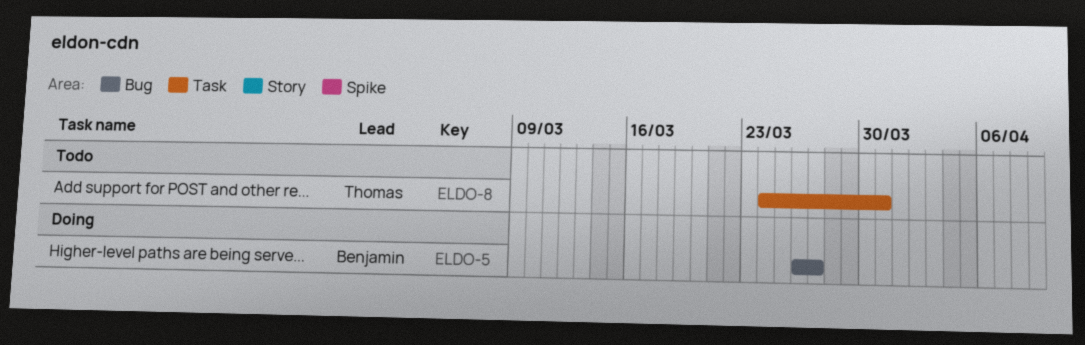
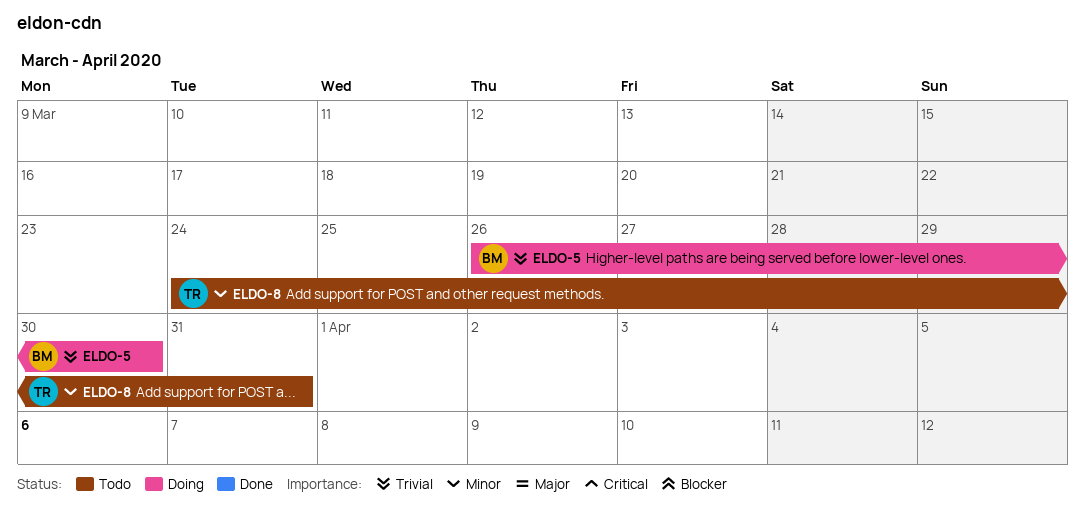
ELDO-5, due: Mar 27 -> Mar 30

